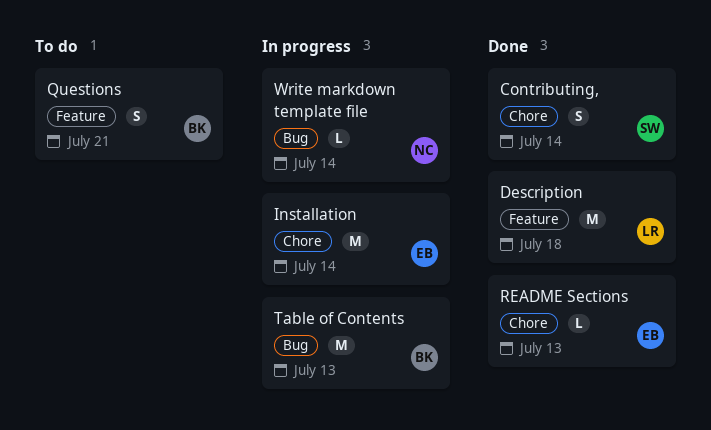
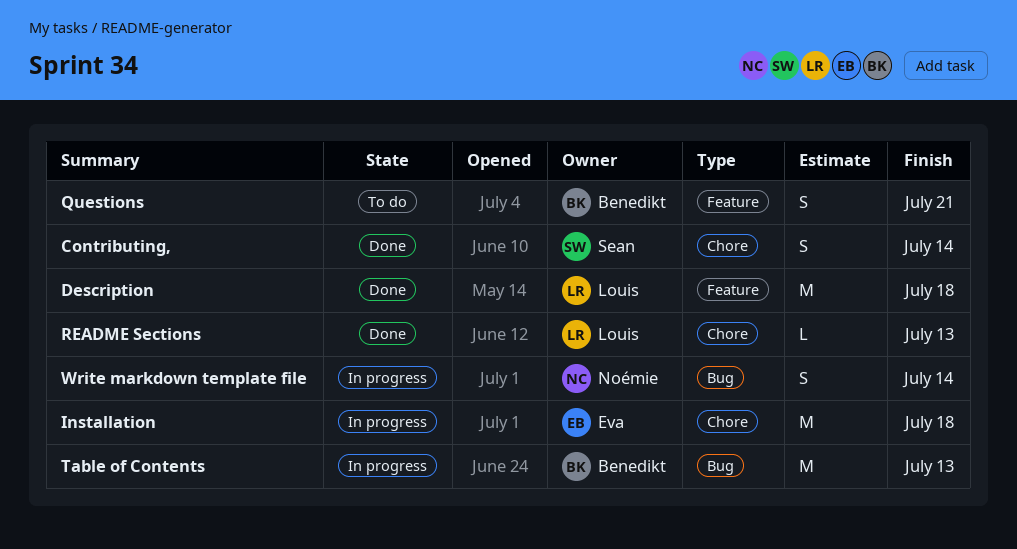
Installation, due: Jul 14 -> Jul 18
README Sections, owner: Eva -> Louis
Write markdown template file, estimate: L -> S

